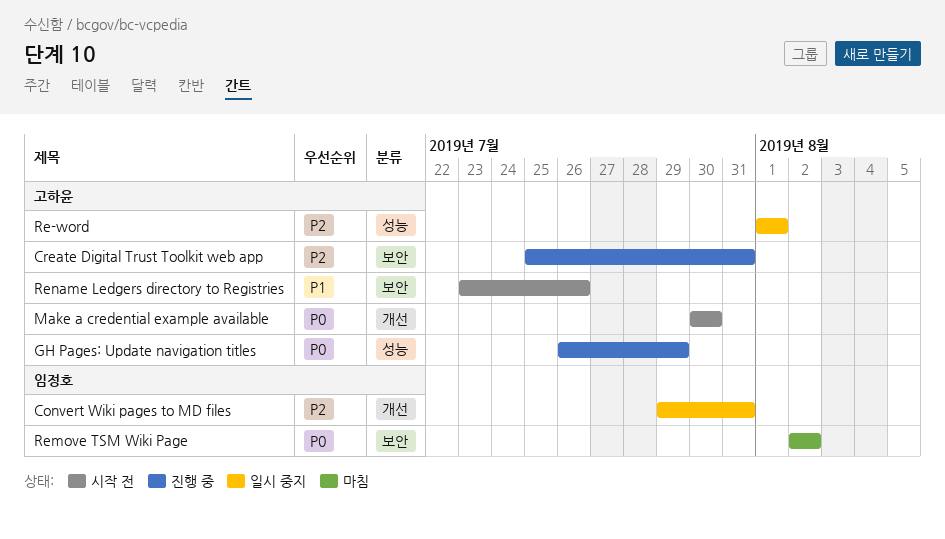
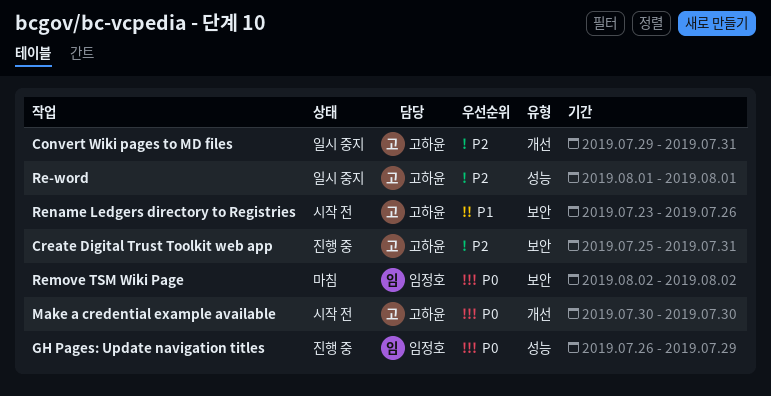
Convert Wiki pages to MD files, owner: 임정호 -> 고하윤
GH Pages: Update navigation titles, owner: 고하윤 -> 임정호

